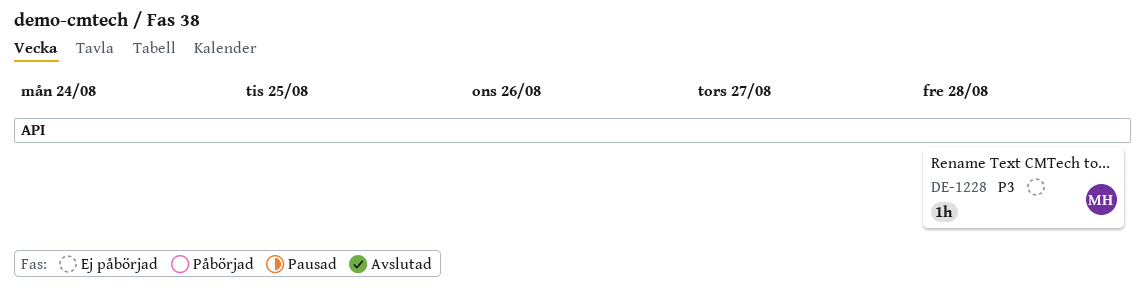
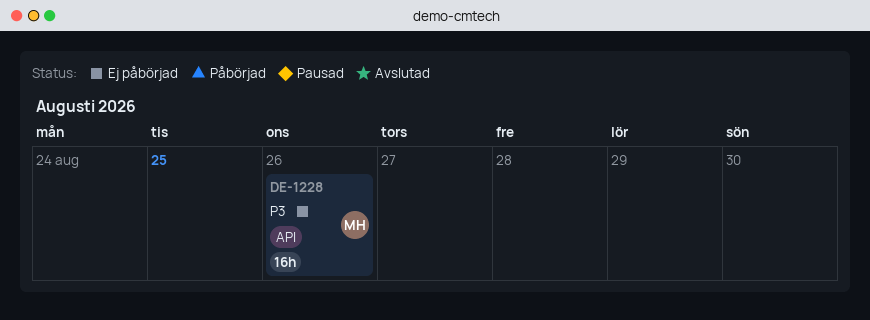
DE-1228, estimate: 1h -> 16h
DE-1228, due: Aug 28 -> Aug 26

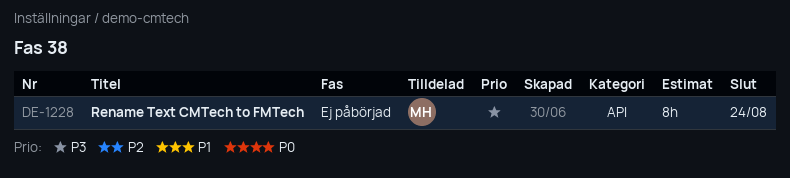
DE-1228, estimate: 16h -> 8h
DE-1228, due: Aug 26 -> Aug 24

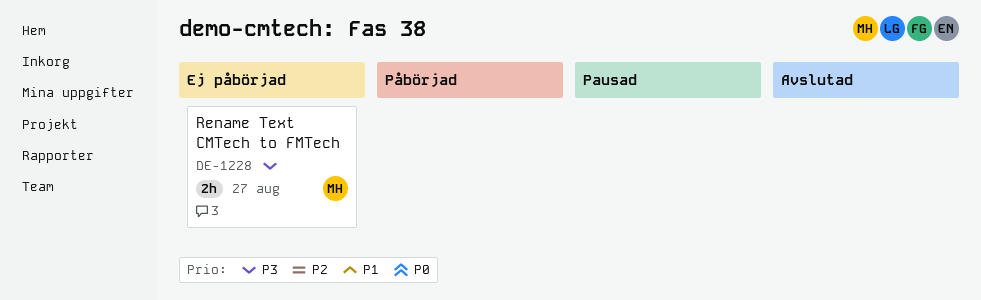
DE-1228, estimate: 8h -> 2h
DE-1228, due: Aug 24 -> Aug 27

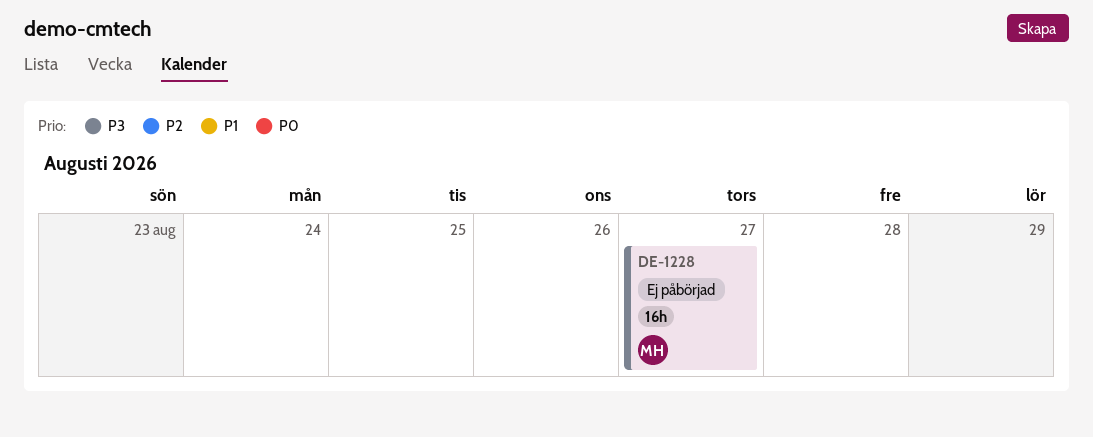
DE-1228, estimate: 2h -> 16h

